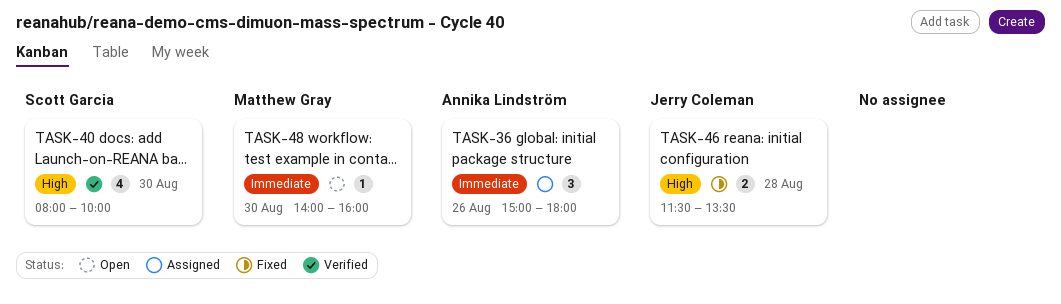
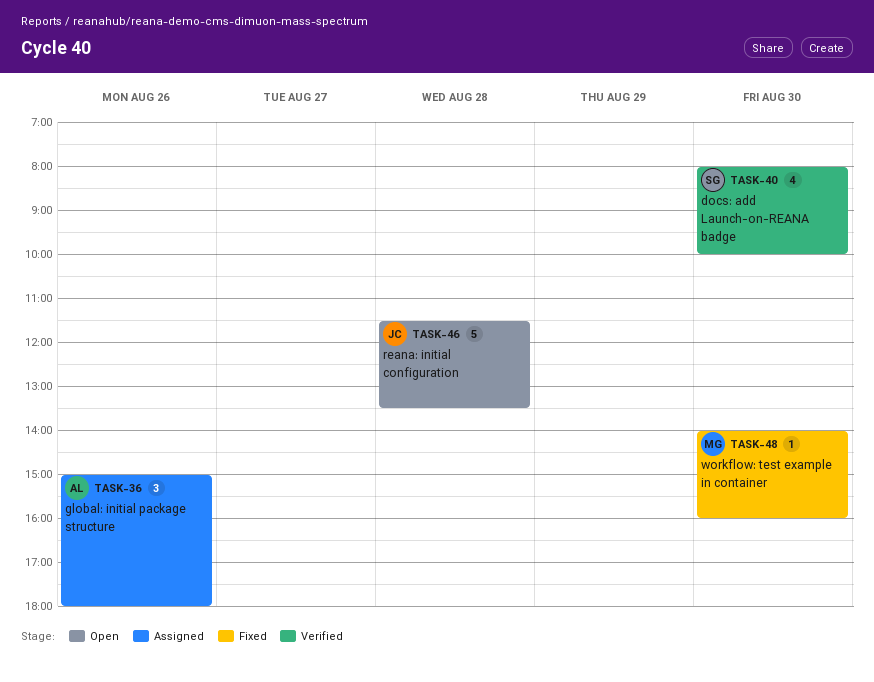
TASK-46, status: Fixed -> Open
TASK-46, estimate: 2 -> 5
TASK-48, status: Open -> Fixed

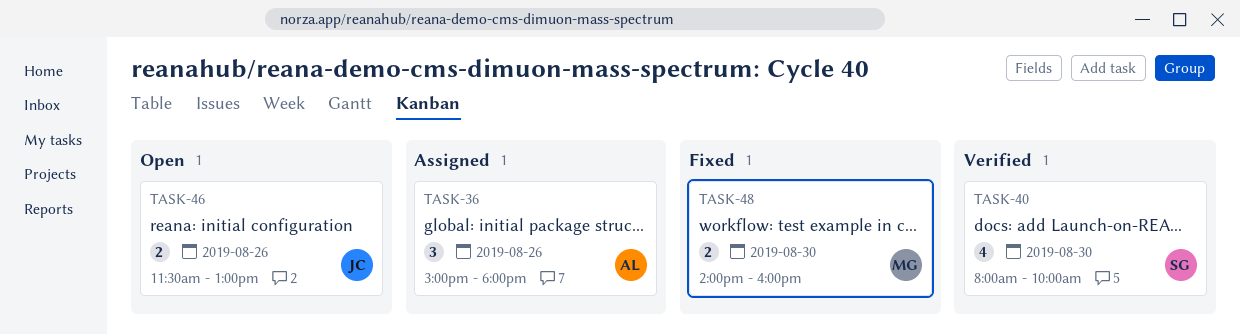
TASK-46, estimate: 5 -> 2
TASK-46, day: Aug 28 -> Aug 26
TASK-46, ends: 13:30 -> 13:00
TASK-48, estimate: 1 -> 2

